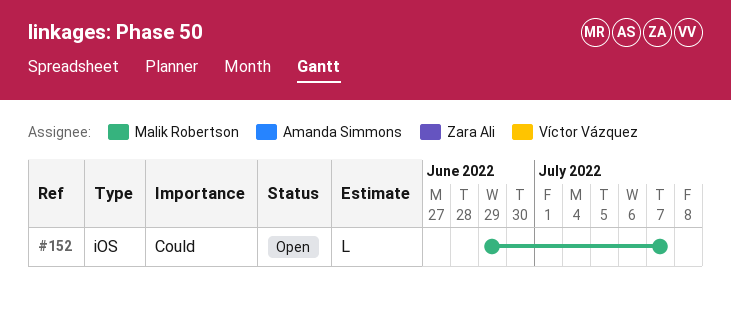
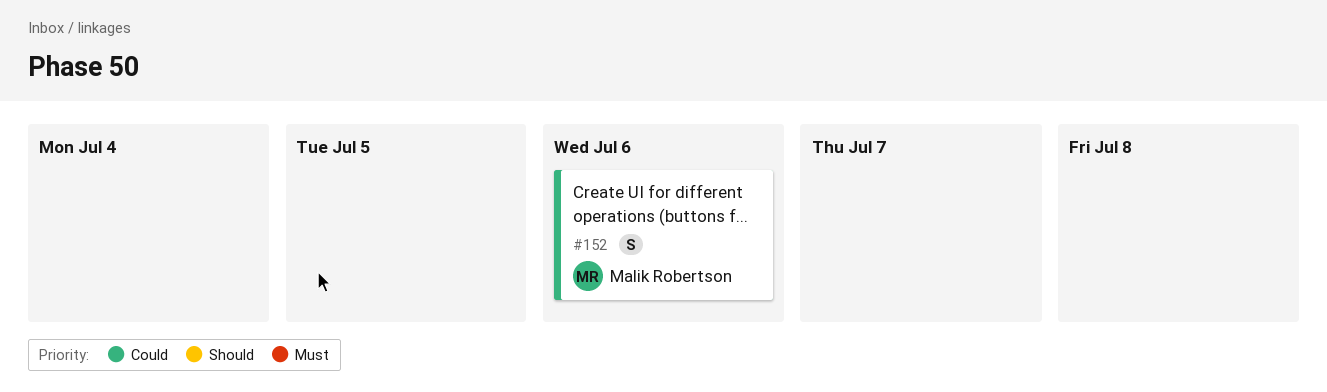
#152, estimate: L -> S
#152, due: Jul 7 -> Jul 6

